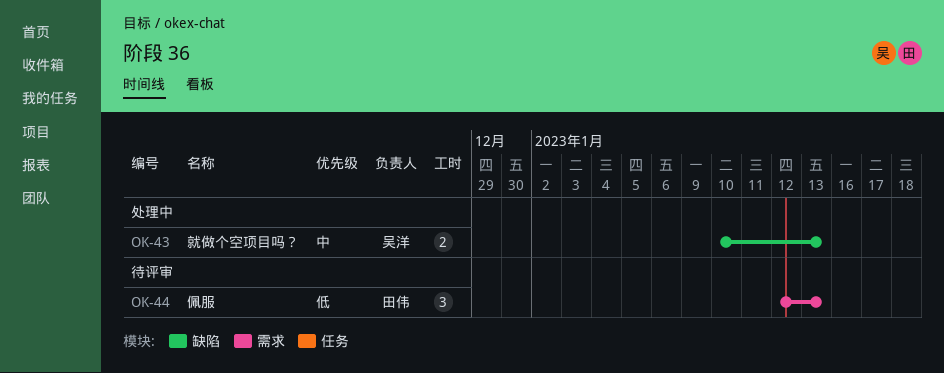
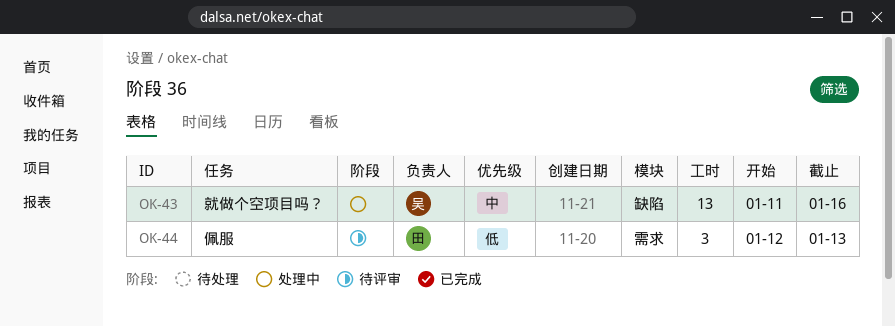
OK-43, estimate: 2 -> 13
OK-43, start: Jan 10 -> Jan 11
OK-43, due: Jan 13 -> Jan 16

